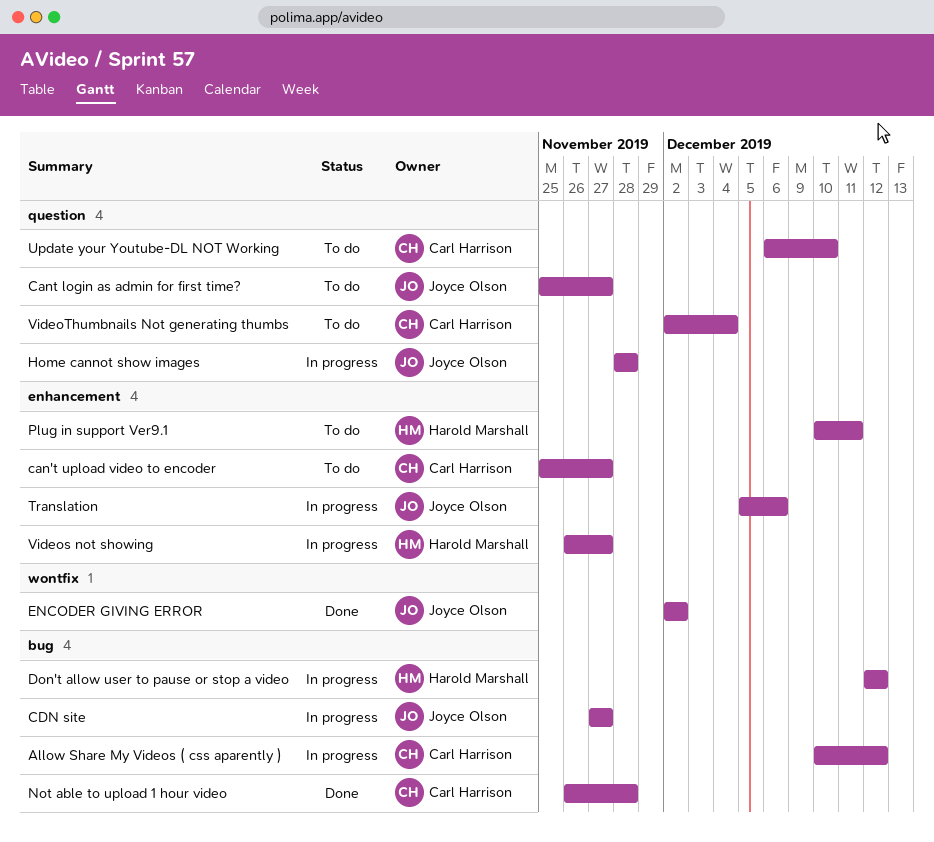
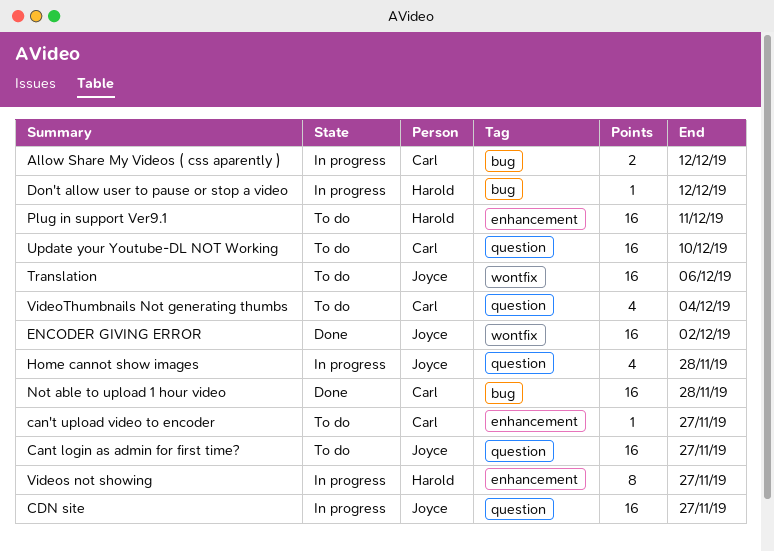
CDN site, label: bug -> question
Translation, status: In progress -> To do
Translation, label: enhancement -> wontfix

